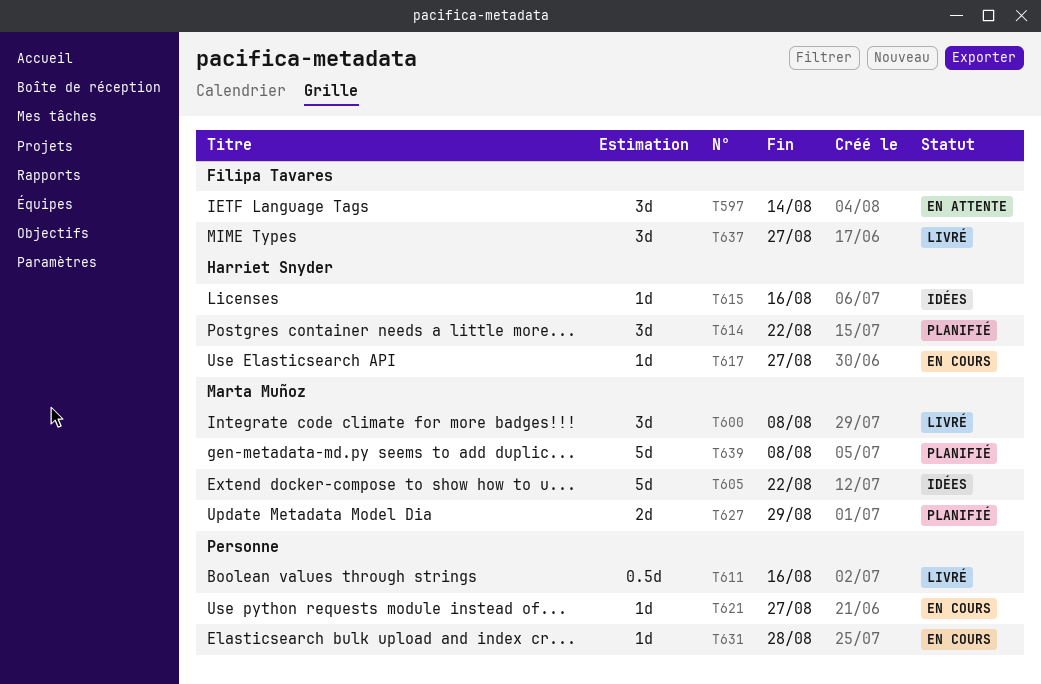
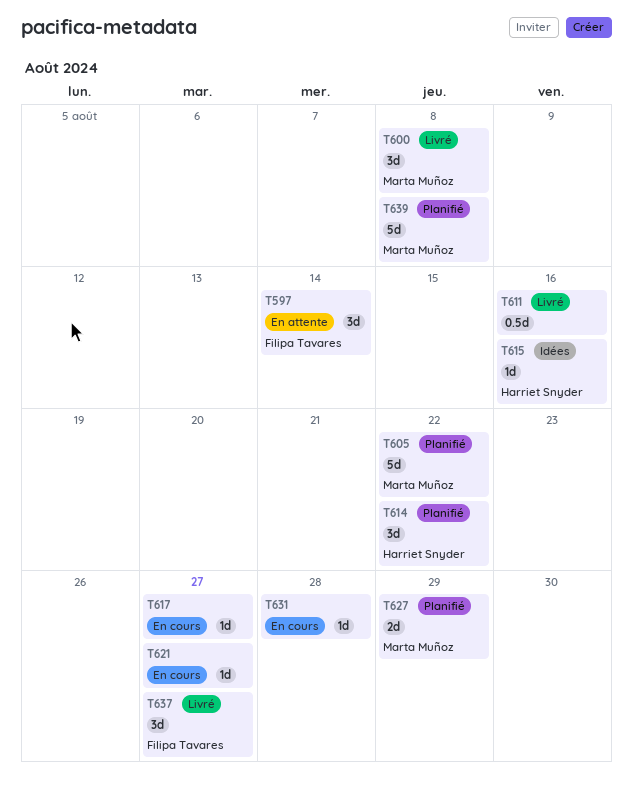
T605, status: Idées -> Planifié
T617, owner: Harriet Snyder -> none

